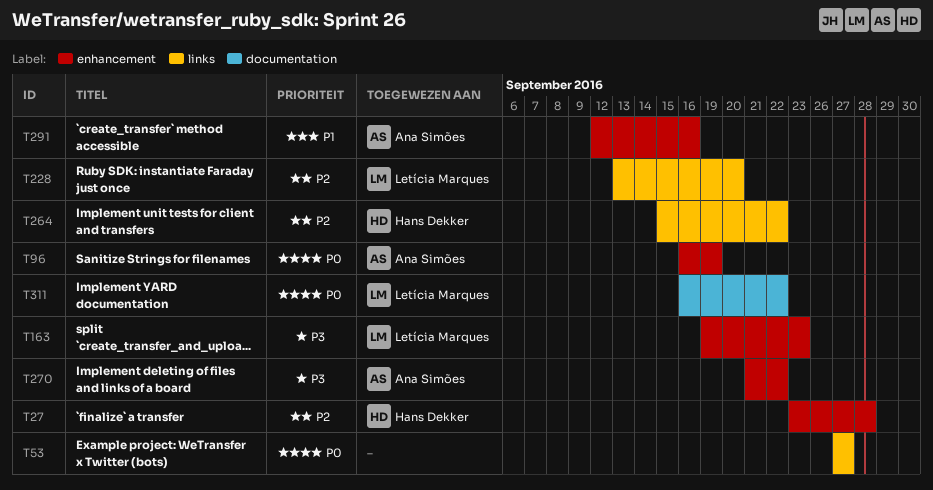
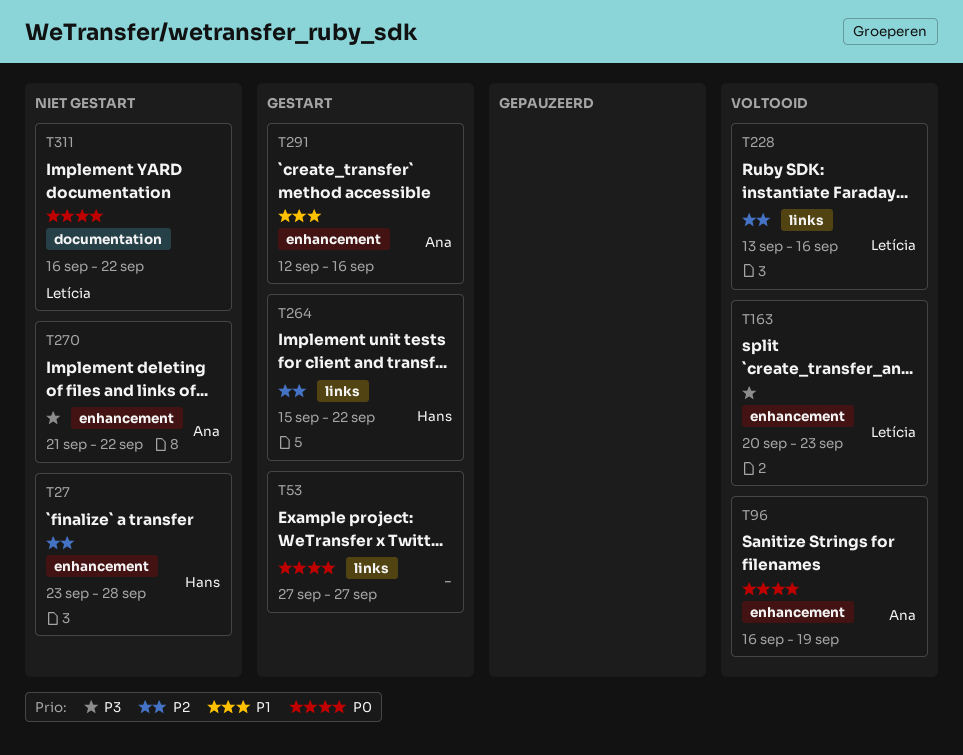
T163, start: Sep 19 -> Sep 20
T228, due: Sep 20 -> Sep 16

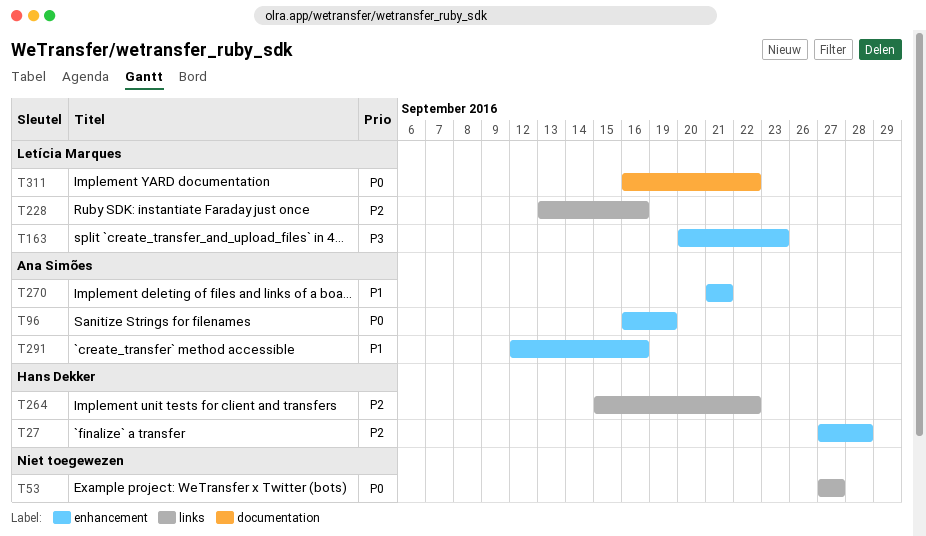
T27, start: Sep 23 -> Sep 27
T270, priority: P3 -> P1
T270, due: Sep 22 -> Sep 21

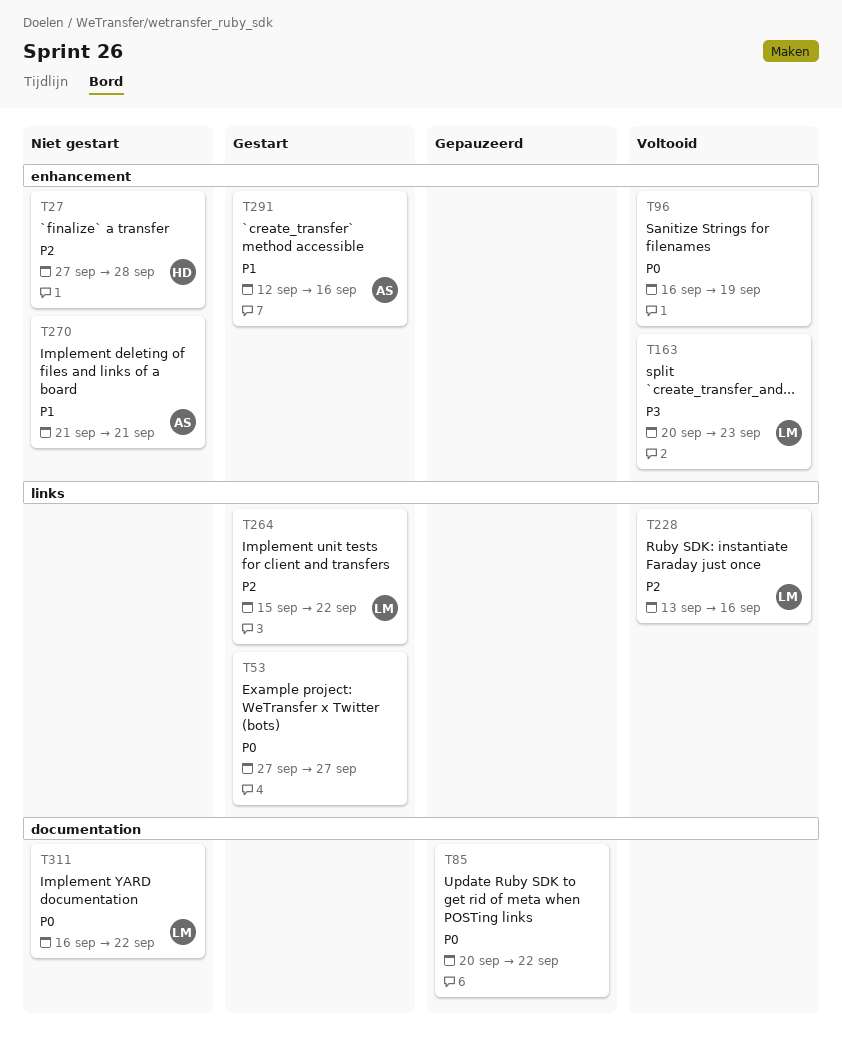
T85: none -> present
T96, owner: Ana Simões -> none
T264, owner: Hans Dekker -> Letícia Marques

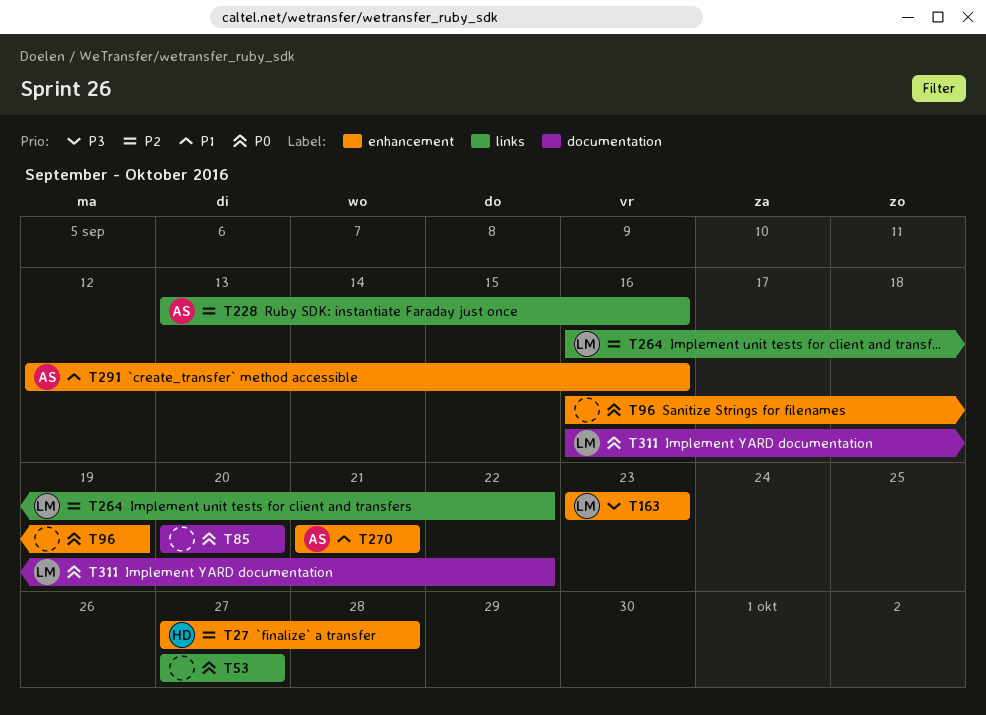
T85, due: Sep 22 -> Sep 20
T163, start: Sep 20 -> Sep 23
T228, owner: LM -> AS
T264, start: Sep 15 -> Sep 16

